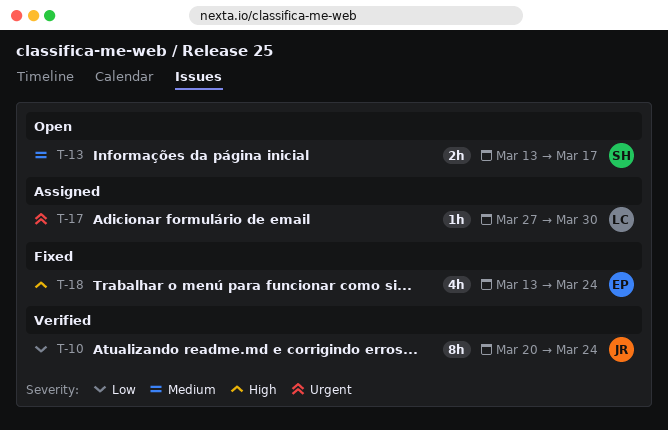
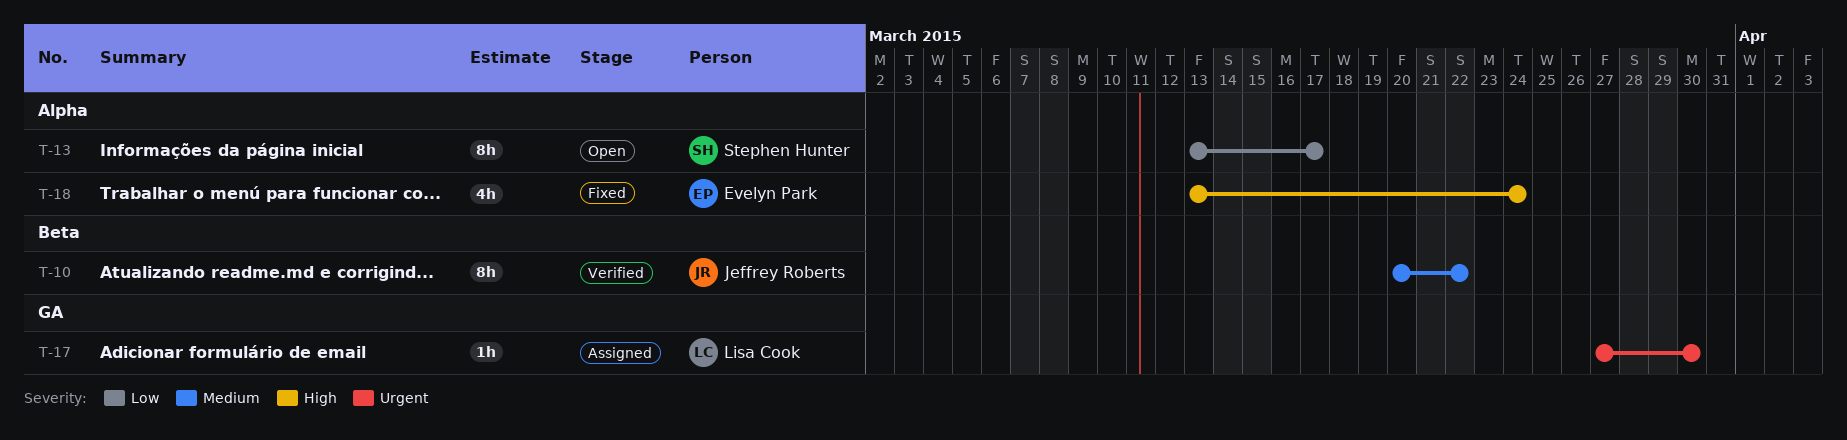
T-10, priority: Low -> Medium
T-10, due: Mar 24 -> Mar 22
T-13, priority: Medium -> Low
T-13, estimate: 2h -> 8h

